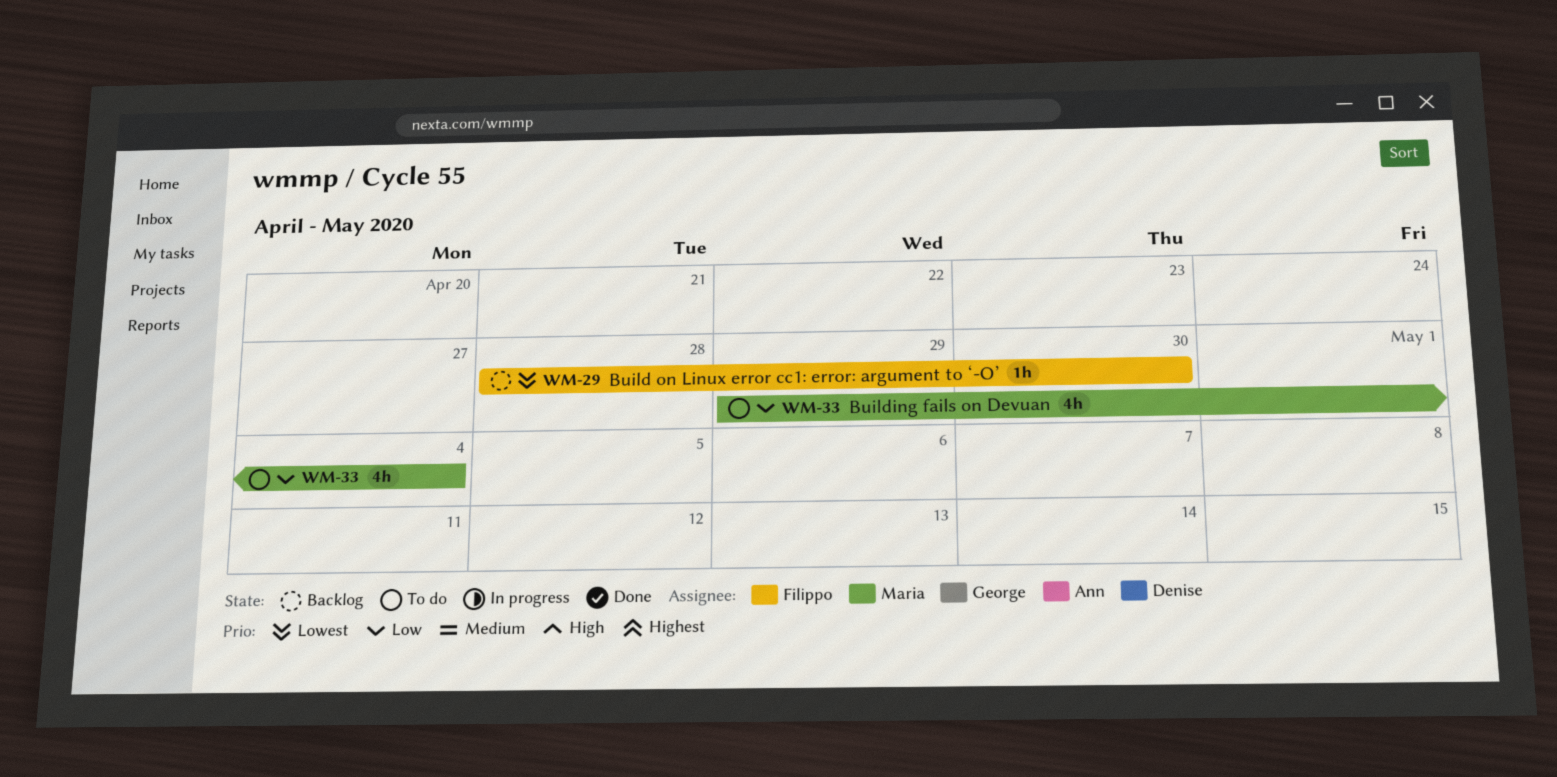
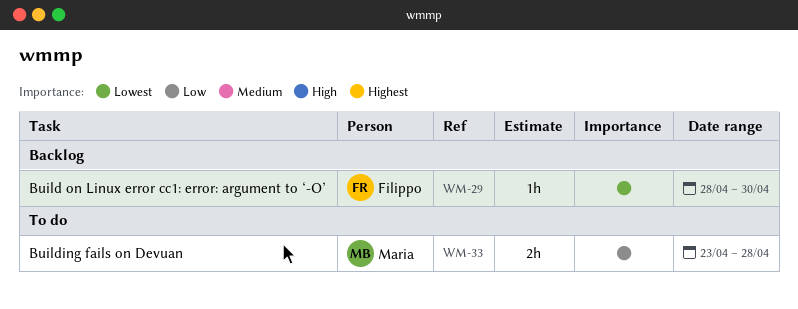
WM-33, estimate: 4h -> 2h
WM-33, start: Apr 29 -> Apr 23
WM-33, due: May 4 -> Apr 28

